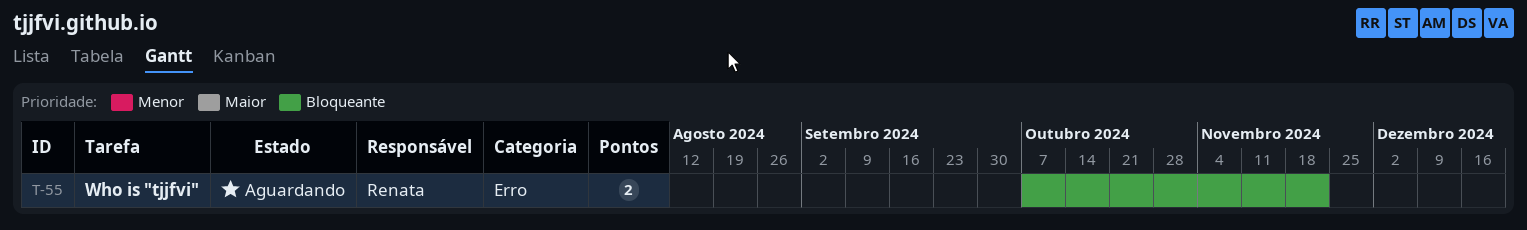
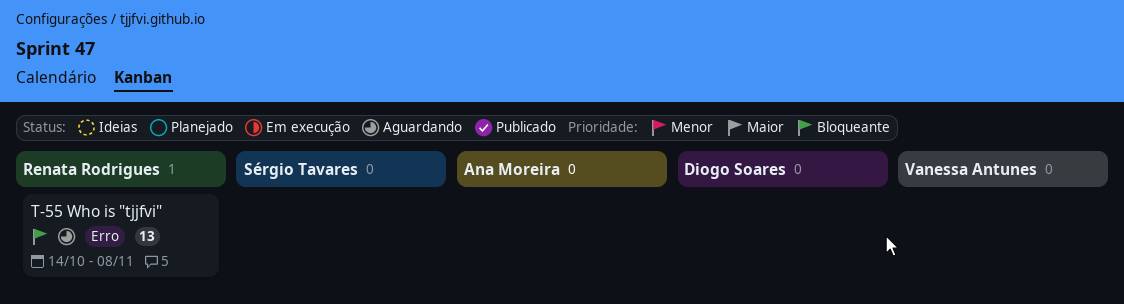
T-55, estimate: 2 -> 13
T-55, start: Oct 7 -> Oct 14
T-55, due: Nov 22 -> Nov 8

